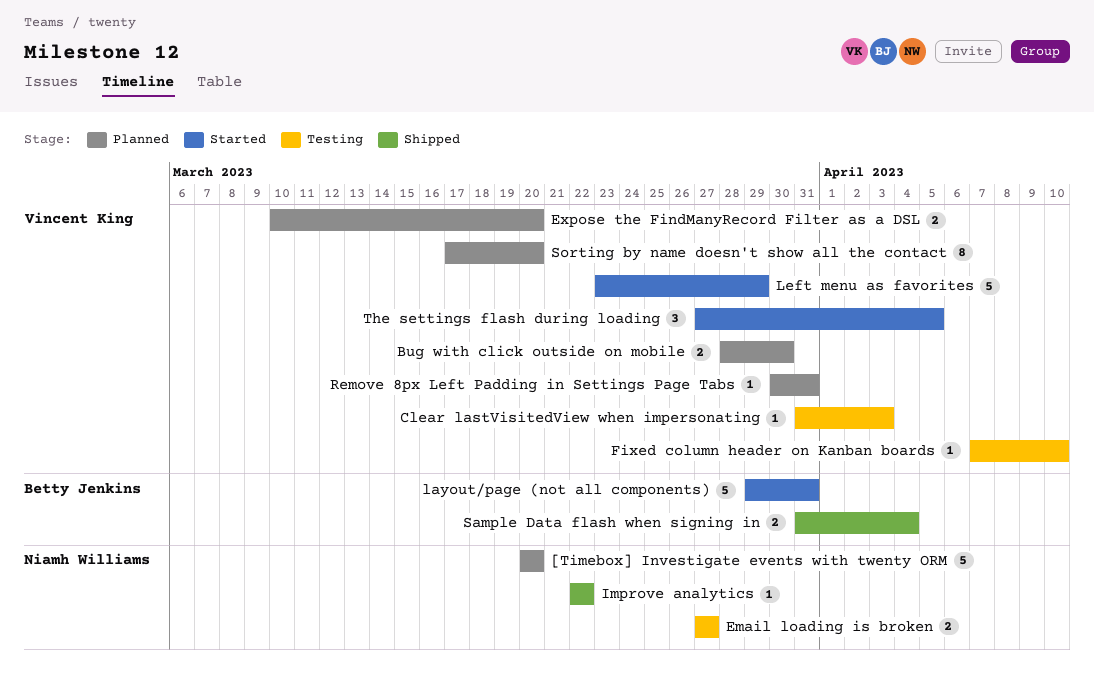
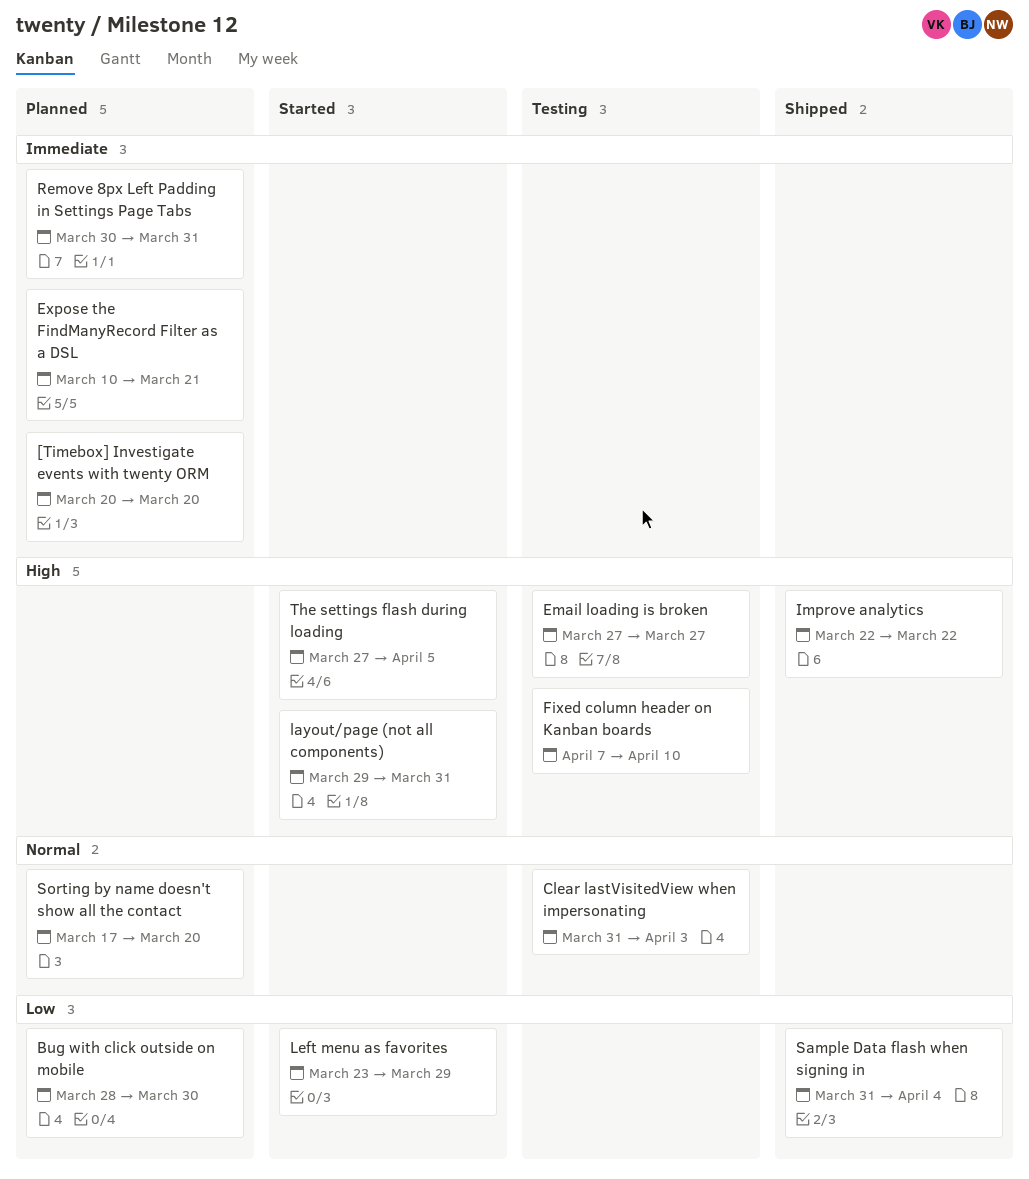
Expose the FindManyRecord Filter as a DSL, due: Mar 20 -> Mar 21

